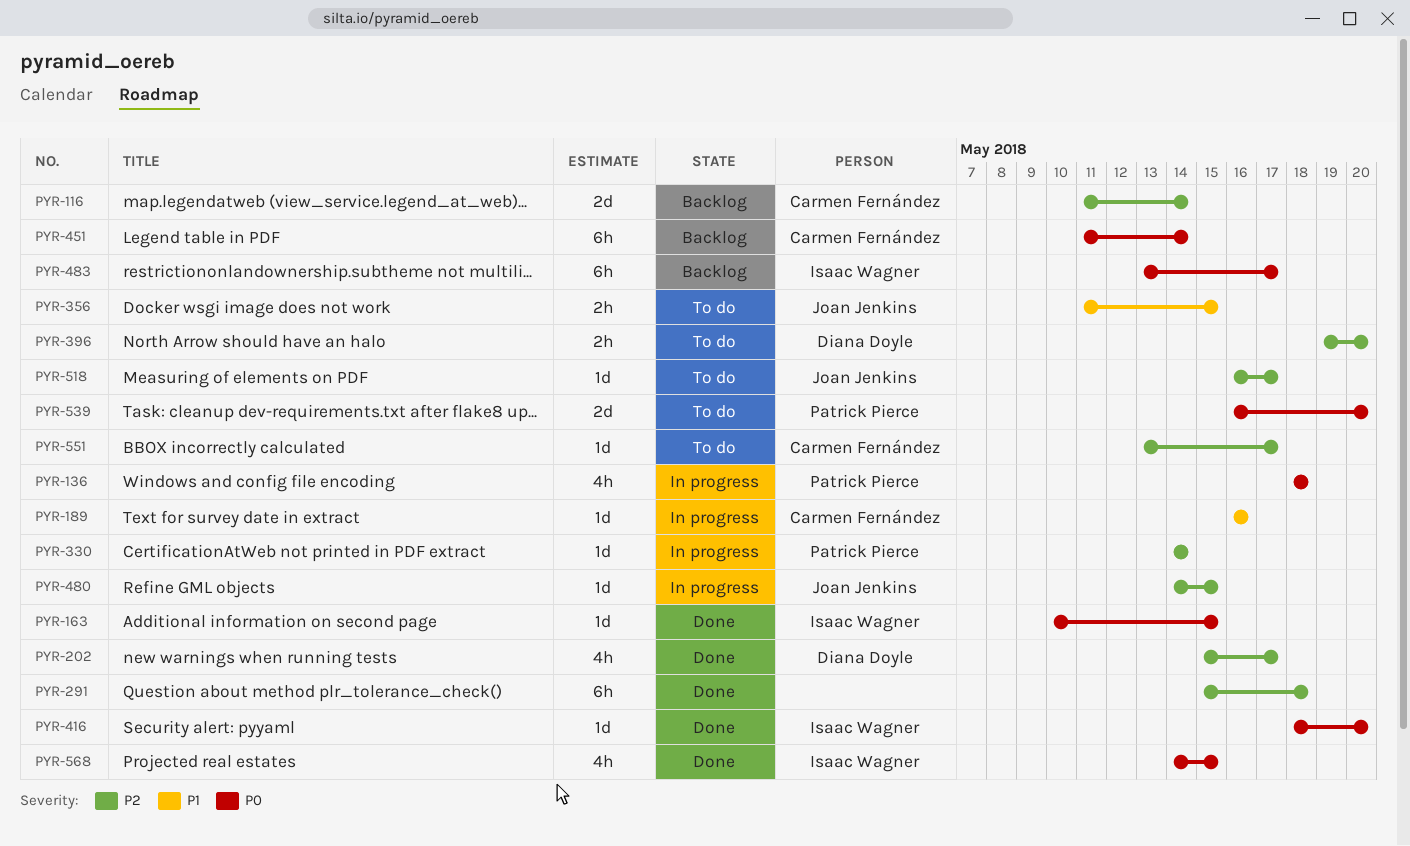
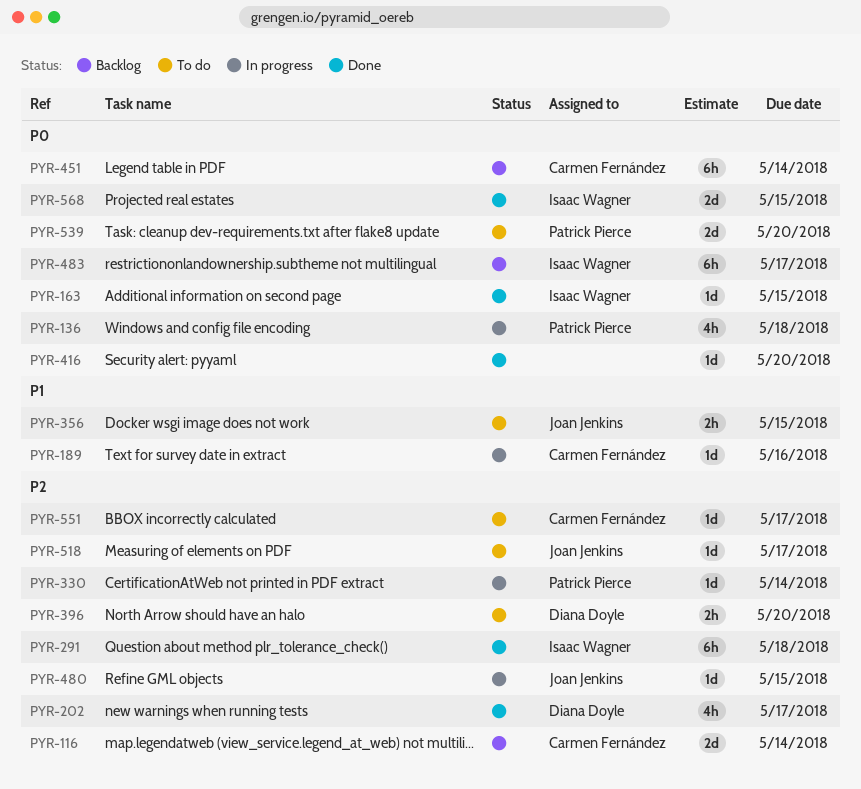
PYR-291, owner: none -> Isaac Wagner
PYR-416, owner: Isaac Wagner -> none
PYR-568, estimate: 4h -> 2d

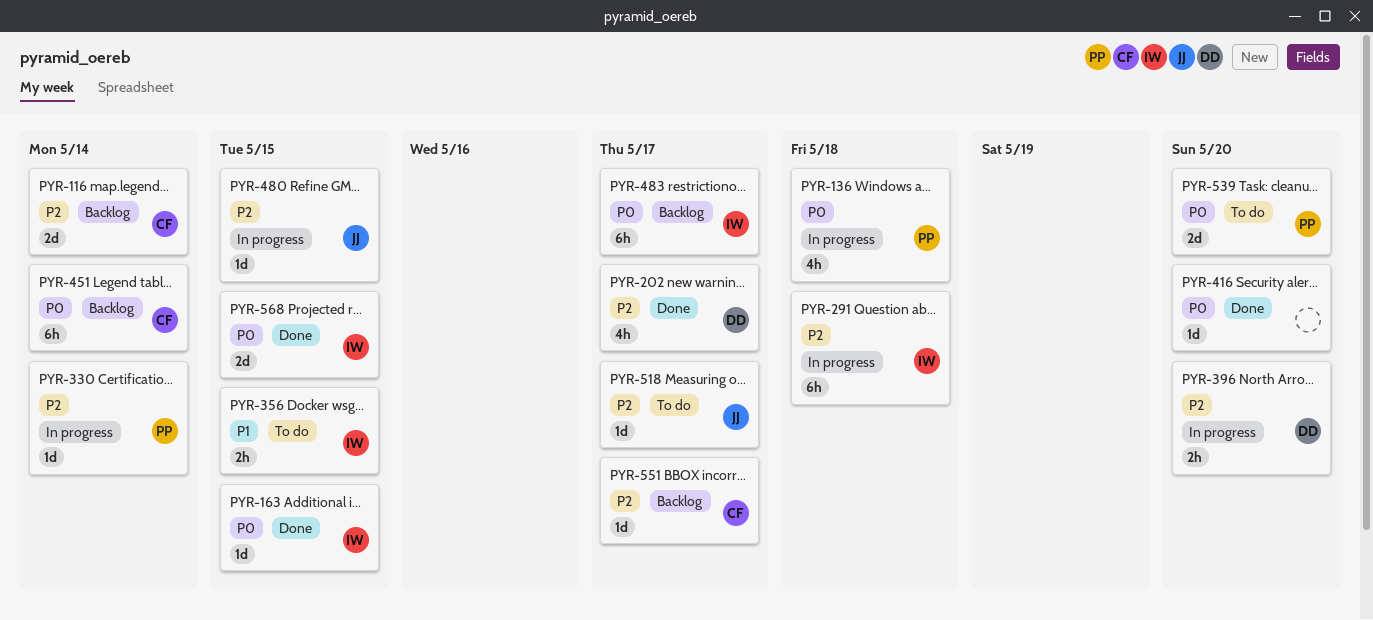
PYR-189: present -> none
PYR-291, status: Done -> In progress
PYR-356, owner: Joan Jenkins -> Isaac Wagner
PYR-396, status: To do -> In progress
PYR-551, status: To do -> Backlog

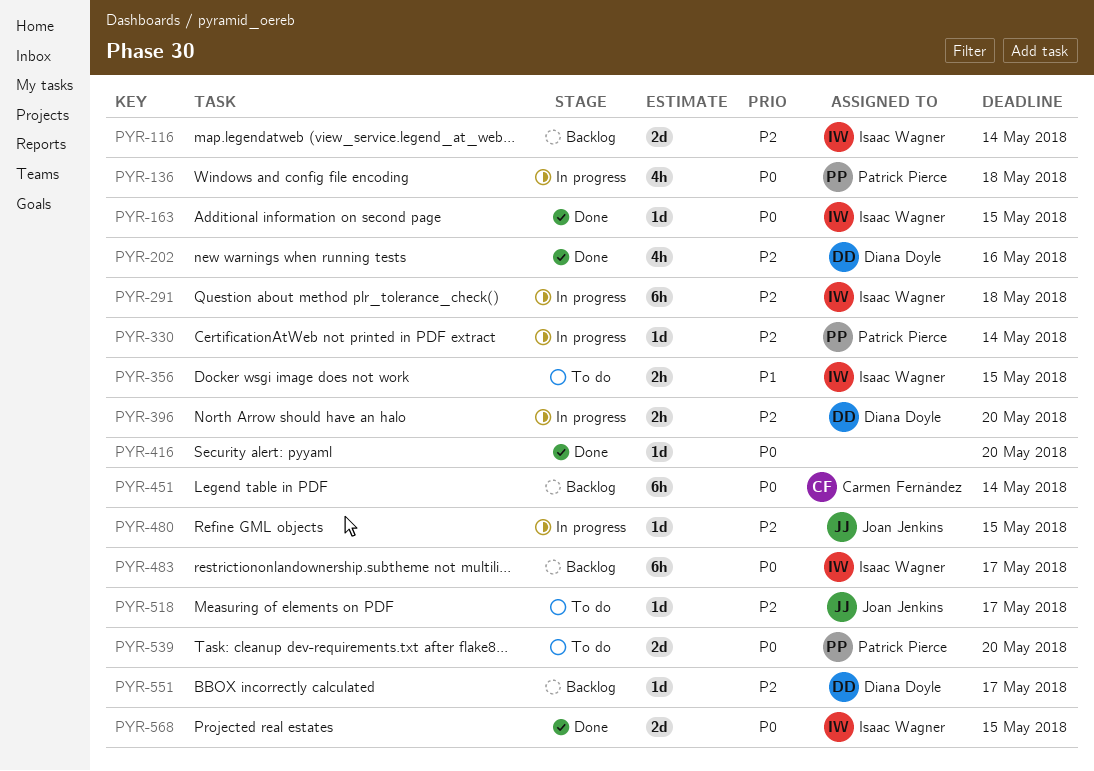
PYR-116, owner: Carmen Fernández -> Isaac Wagner
PYR-202, due: May 17 -> May 16
PYR-551, owner: Carmen Fernández -> Diana Doyle

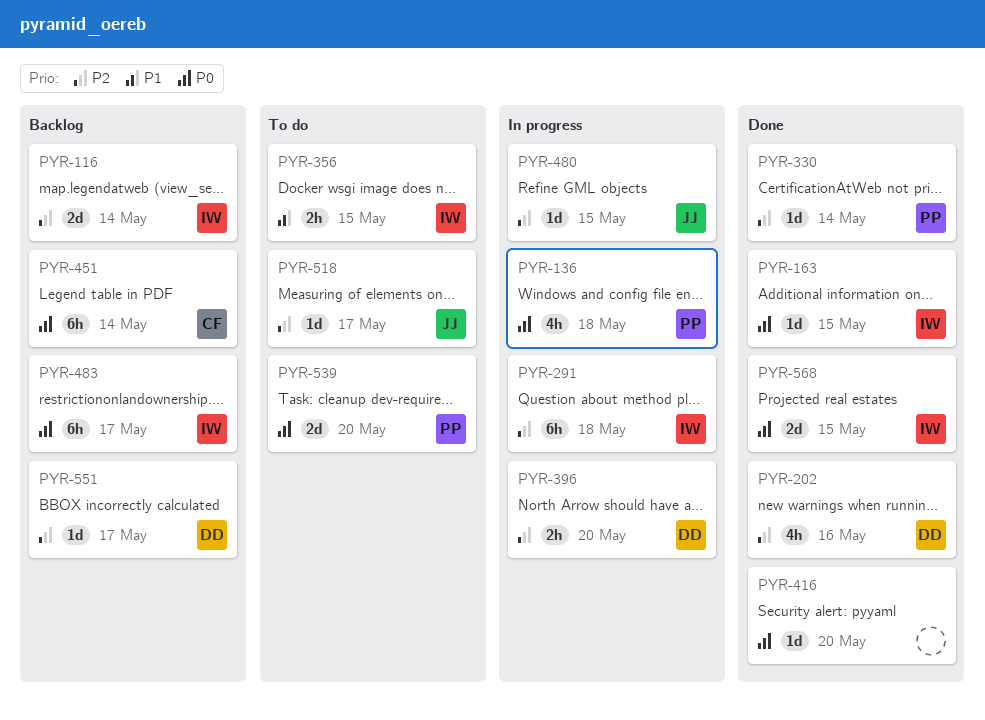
PYR-330, status: In progress -> Done

